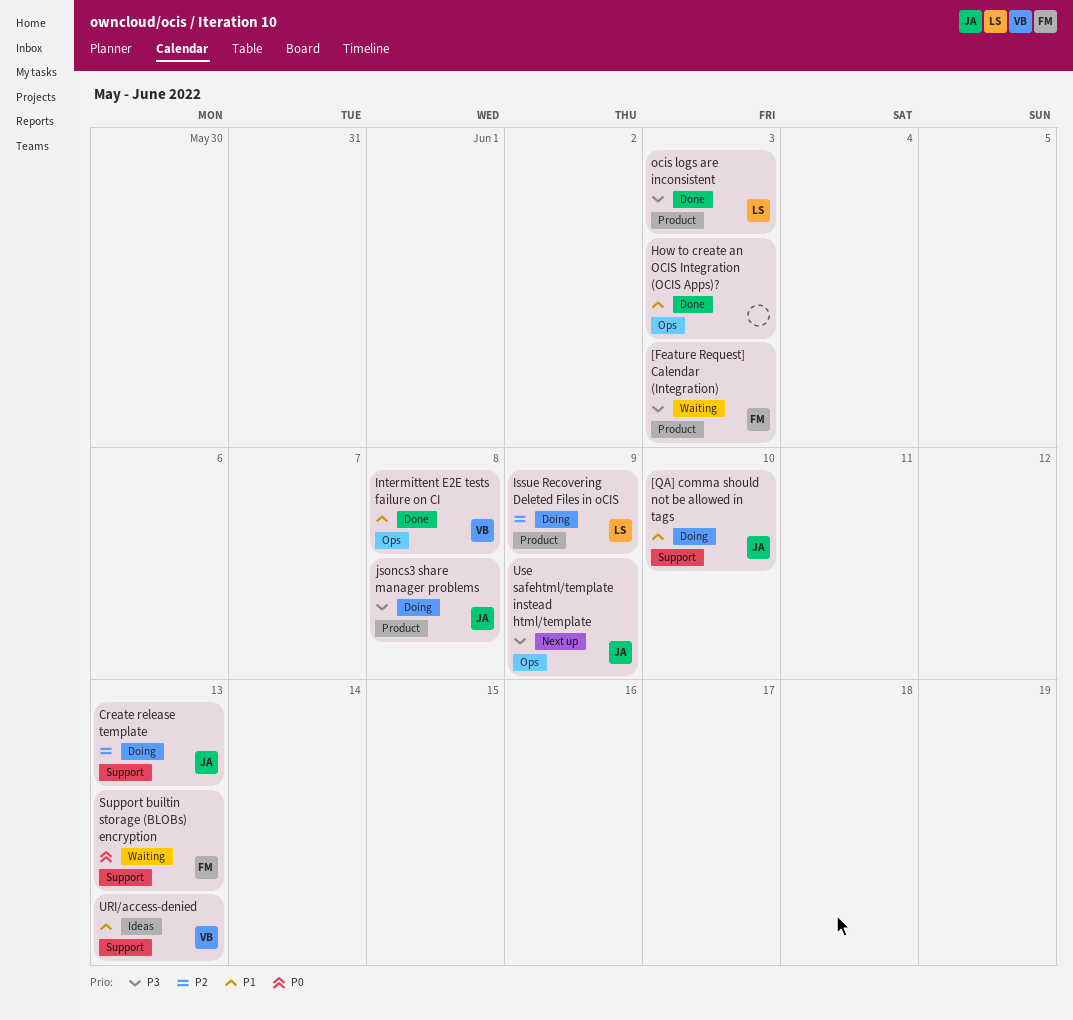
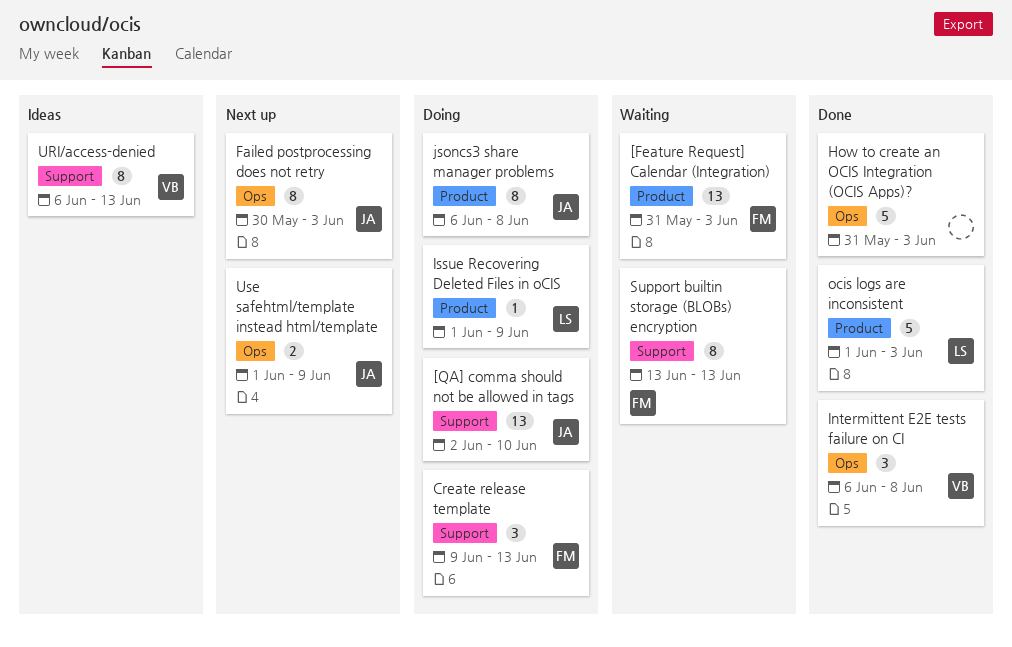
Create release template, owner: JA -> FM
Failed postprocessing does not retry: none -> present

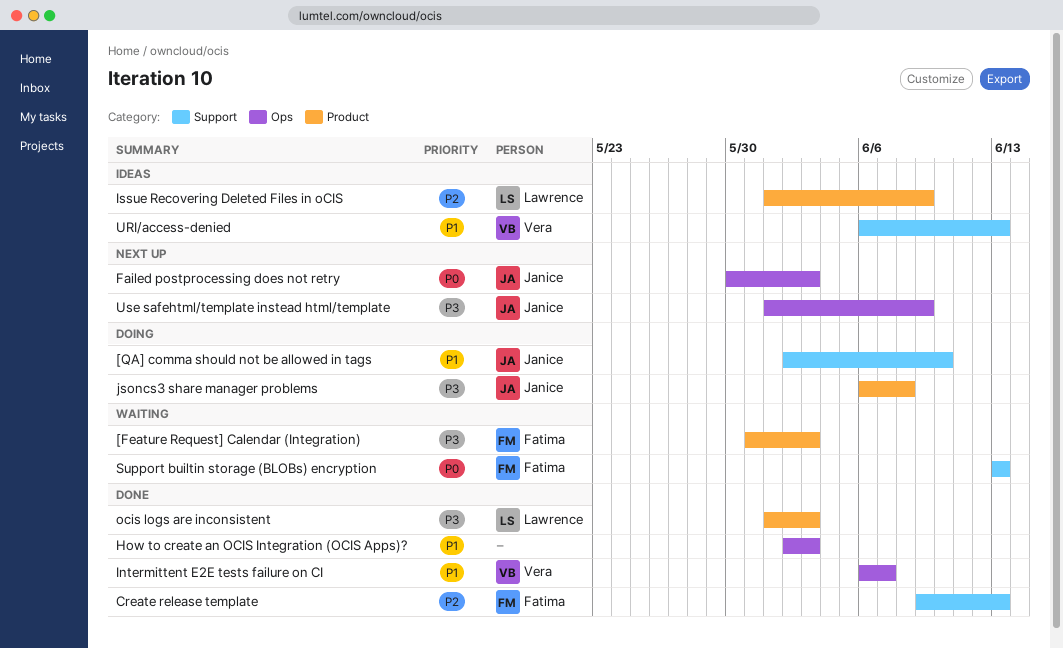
Create release template, status: Doing -> Done
How to create an OCIS Integration (OCIS Apps)?, start: May 31 -> Jun 2
Intermittent E2E tests failure on CI, due: Jun 8 -> Jun 7
Issue Recovering Deleted Files in oCIS, status: Doing -> Ideas

